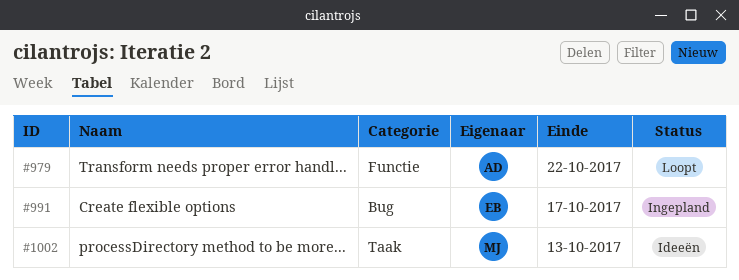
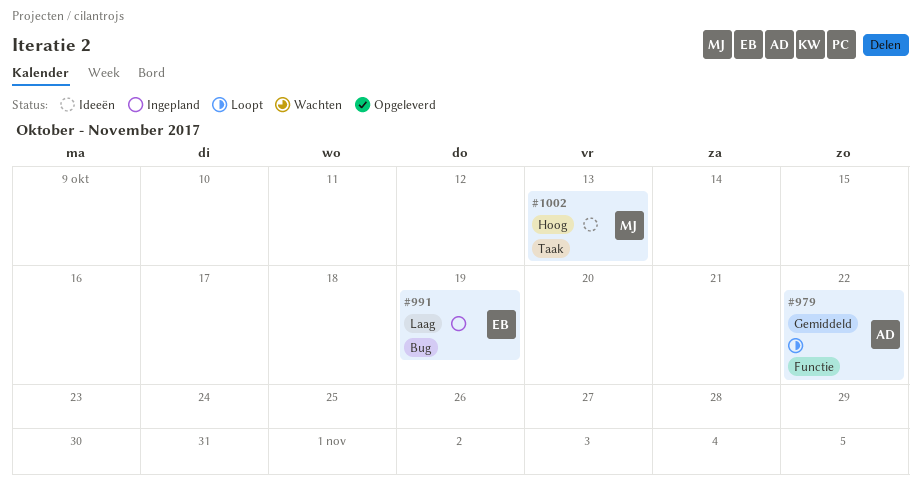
#991, due: Oct 17 -> Oct 19

